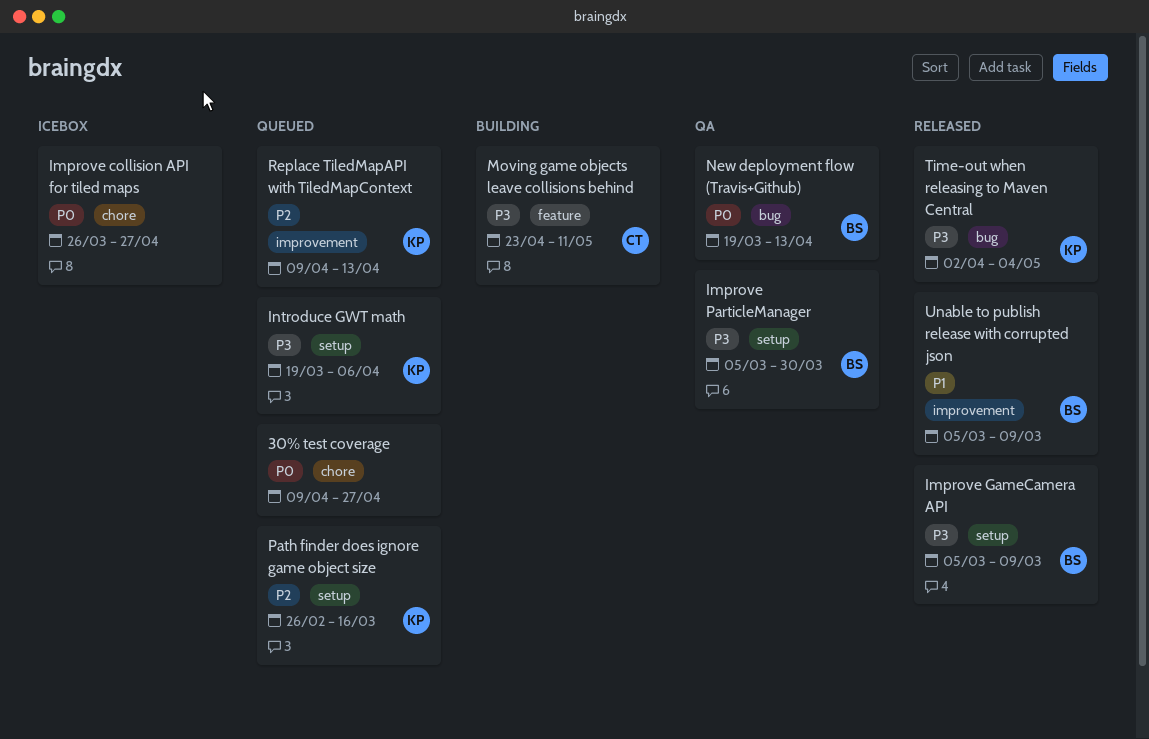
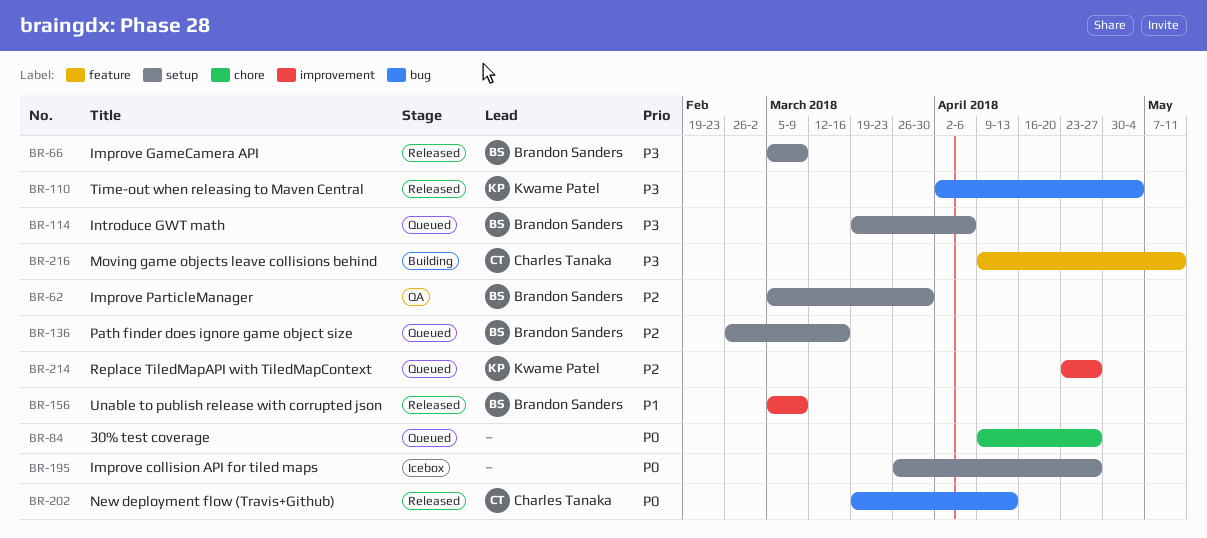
Improve collision API for tiled maps, label: chore -> setup
Improve ParticleManager, priority: P3 -> P2
Introduce GWT math, owner: Kwame Patel -> Brandon Sanders
Moving game objects leave collisions behind, start: Apr 23 -> Apr 9
New deployment flow (Travis+Github), status: QA -> Released
New deployment flow (Travis+Github), owner: Brandon Sanders -> Charles Tanaka
Path finder does ignore game object size, owner: Kwame Patel -> Brandon Sanders
Replace TiledMapAPI with TiledMapContext, start: Apr 9 -> Apr 23
Replace TiledMapAPI with TiledMapContext, due: Apr 13 -> Apr 27

